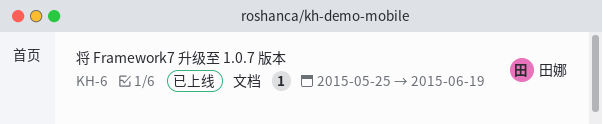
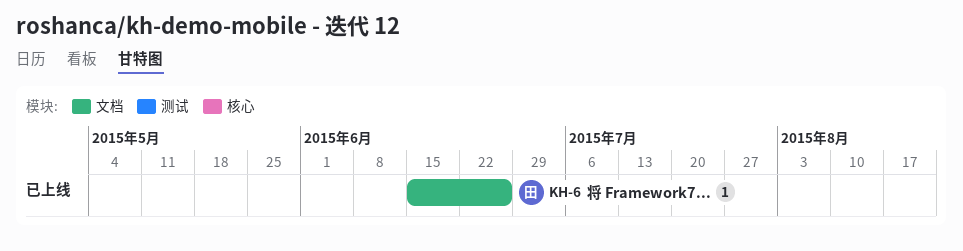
KH-6, start: May 25 -> Jun 15
KH-6, due: Jun 19 -> Jun 26

